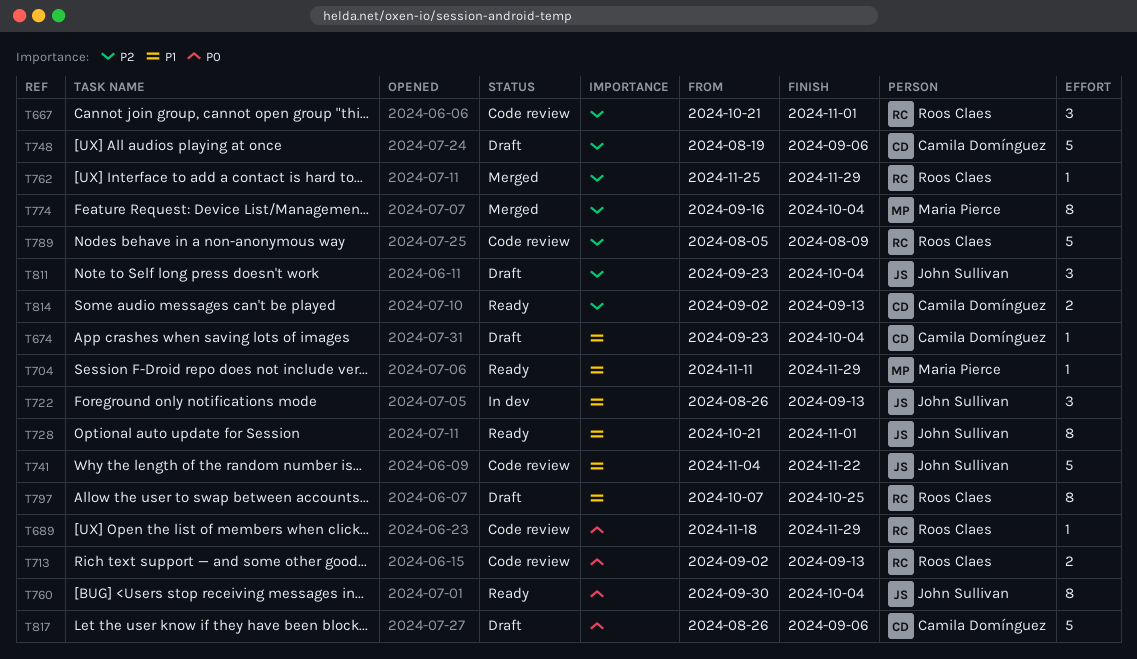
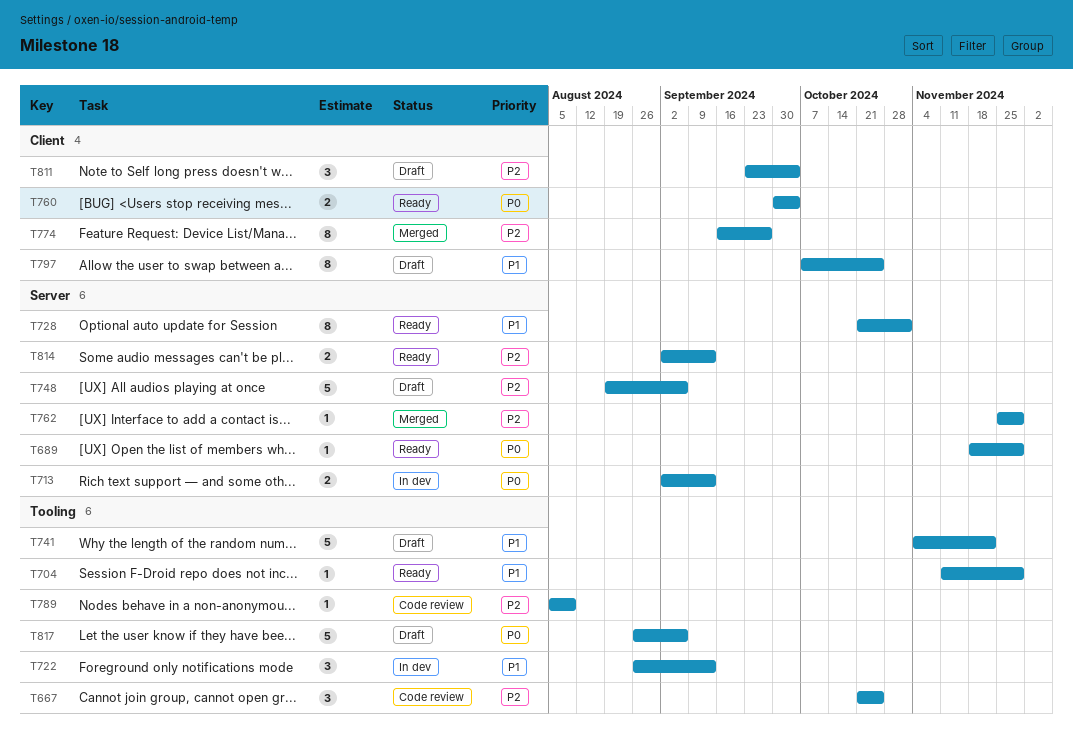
T667, due: Nov 1 -> Oct 25
T674: present -> none
T689, status: Code review -> Ready
T713, status: Code review -> In dev
T741, status: Code review -> Draft
T760, estimate: 8 -> 2
T774, due: Oct 4 -> Sep 27
T789, estimate: 5 -> 1

